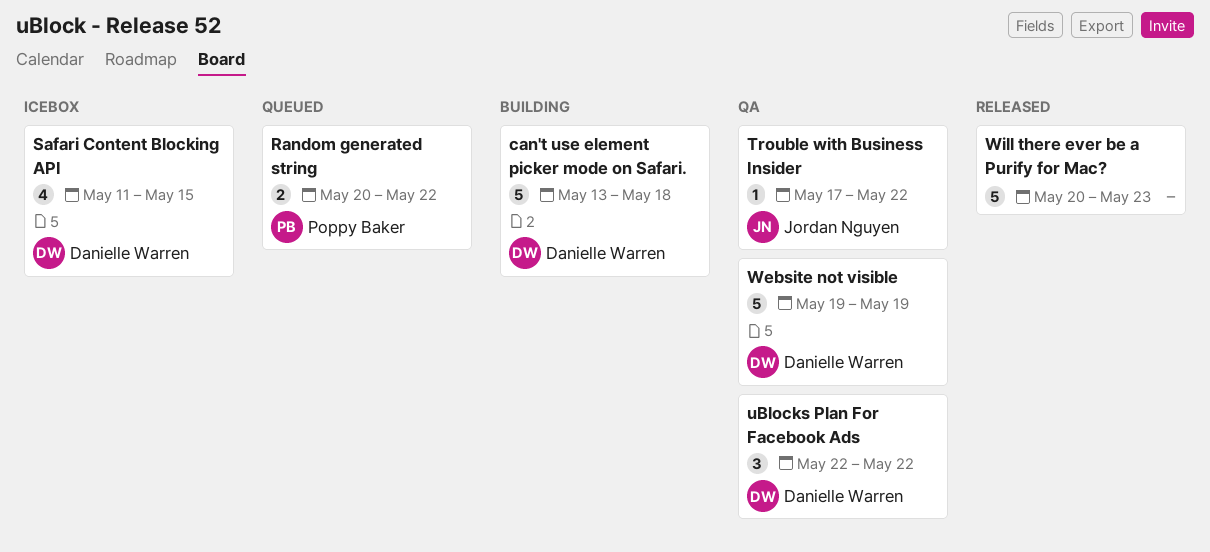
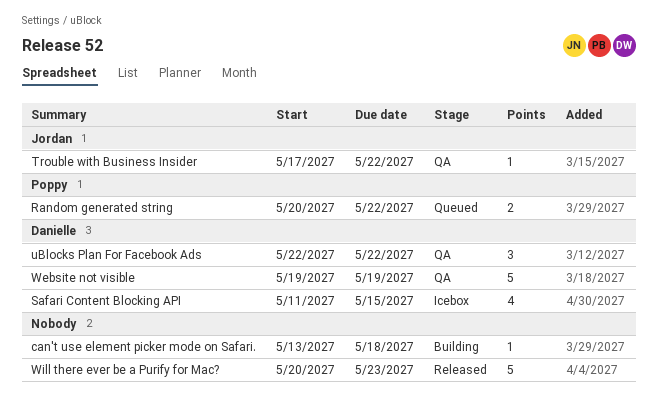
can't use element picker mode on Safari., owner: Danielle Warren -> none
can't use element picker mode on Safari., estimate: 5 -> 1

